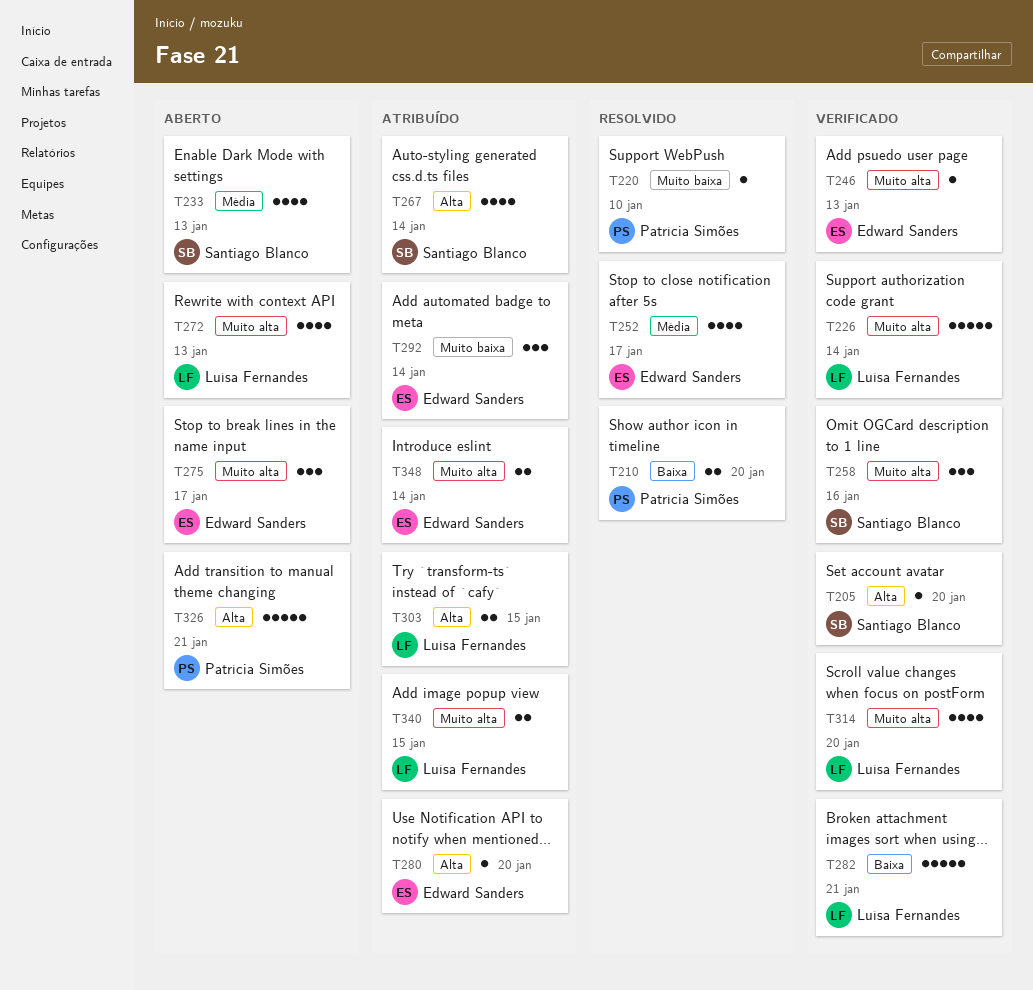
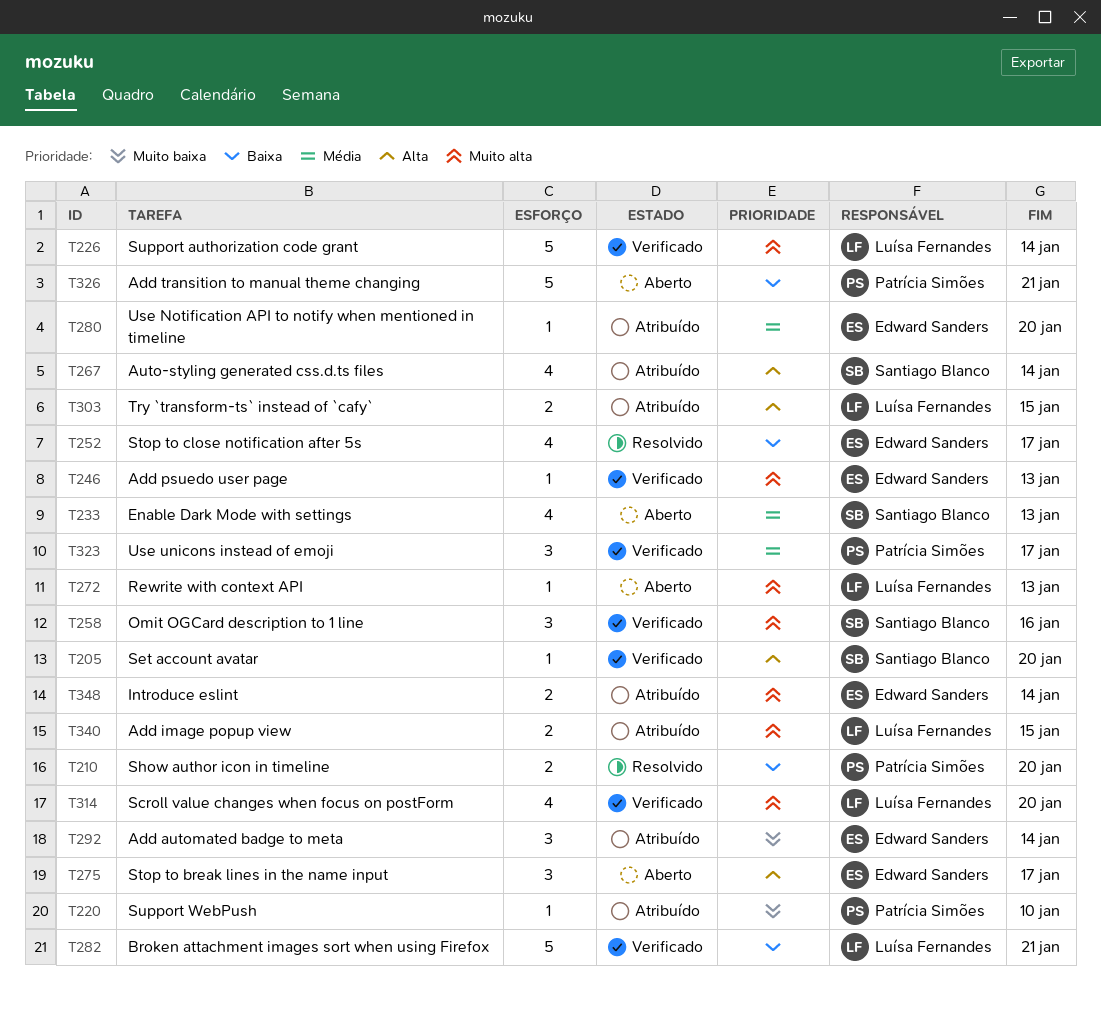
T220, status: Resolvido -> Atribuído
T252, priority: Média -> Baixa
T272, estimate: 4 -> 1
T275, priority: Muito alta -> Alta
T280, priority: Alta -> Média
T323: none -> present
T326, priority: Alta -> Baixa

